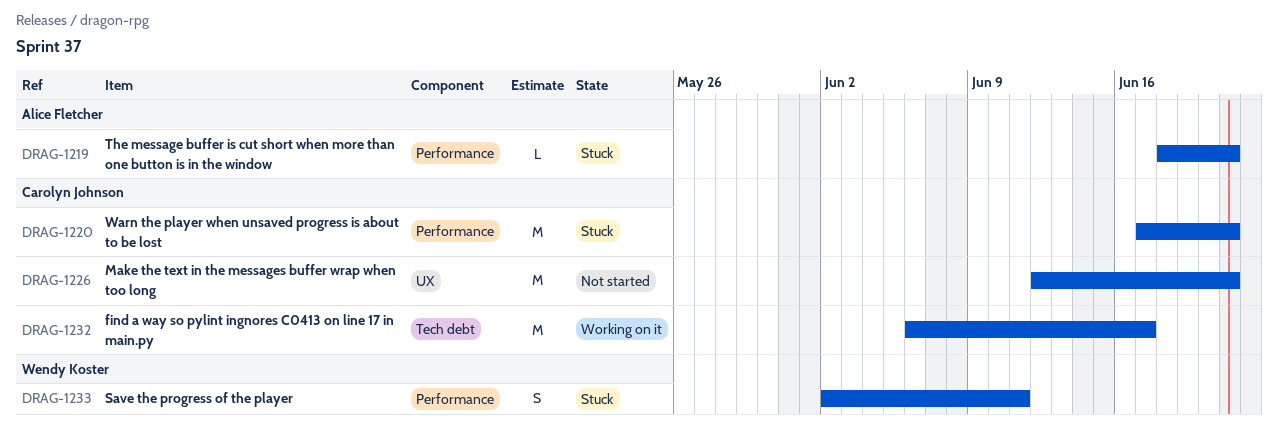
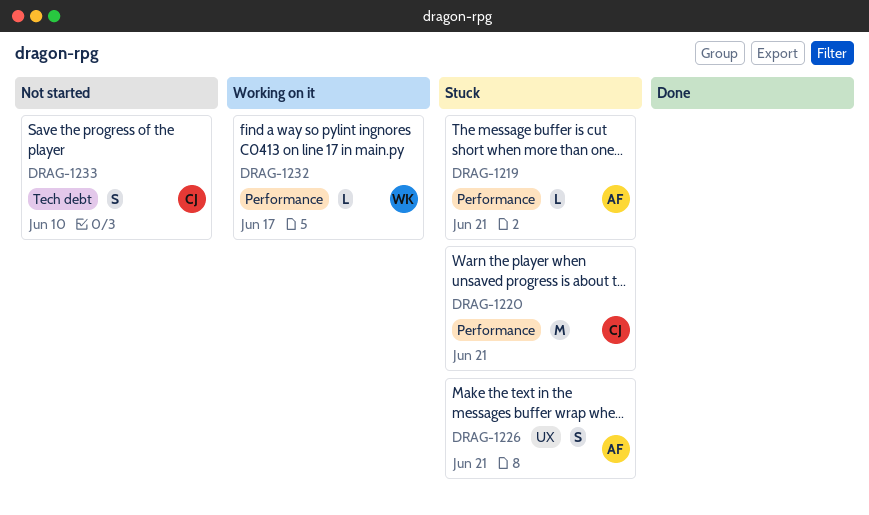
DRAG-1226, status: Not started -> Stuck
DRAG-1226, owner: Carolyn Johnson -> Alice Fletcher
DRAG-1226, estimate: M -> S
DRAG-1232, owner: Carolyn Johnson -> Wendy Koster
DRAG-1232, label: Tech debt -> Performance
DRAG-1232, estimate: M -> L
DRAG-1233, status: Stuck -> Not started
DRAG-1233, owner: Wendy Koster -> Carolyn Johnson
DRAG-1233, label: Performance -> Tech debt
DRAG-1233, due: Jun 11 -> Jun 10

